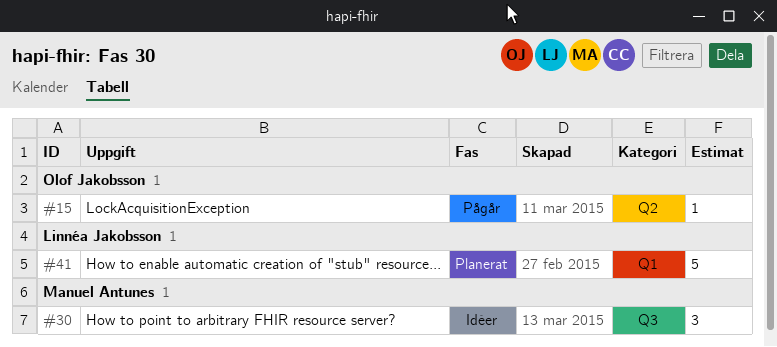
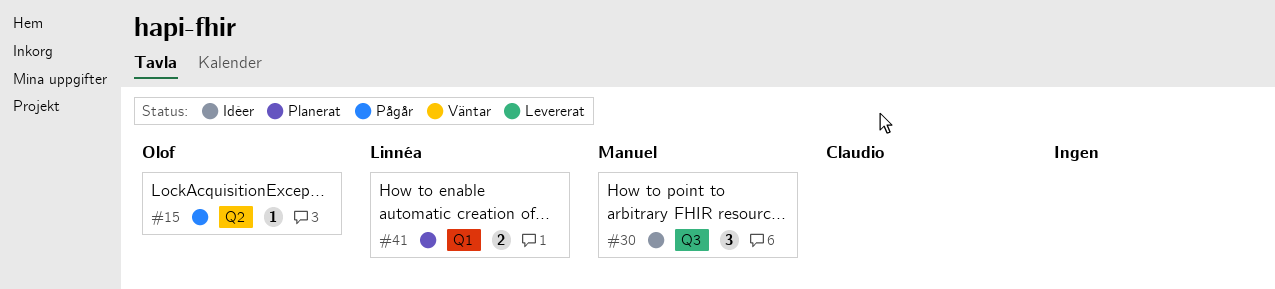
#41, estimate: 5 -> 2

